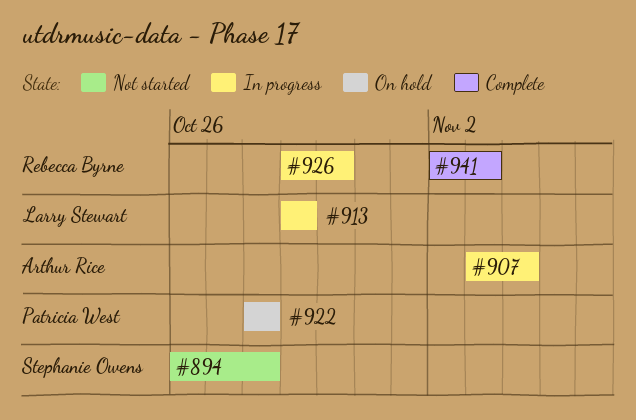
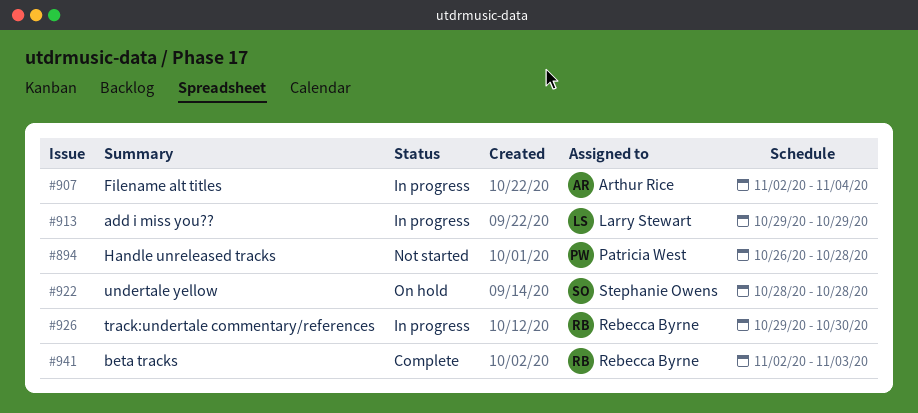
#894, owner: Stephanie Owens -> Patricia West
#907, start: Nov 3 -> Nov 2
#922, owner: Patricia West -> Stephanie Owens

